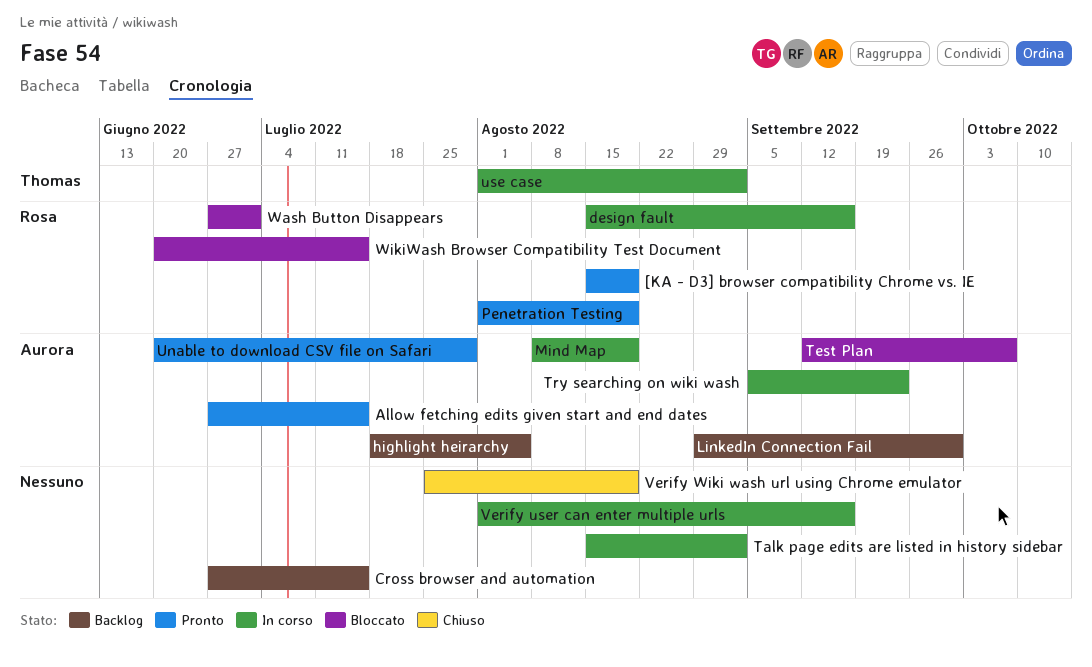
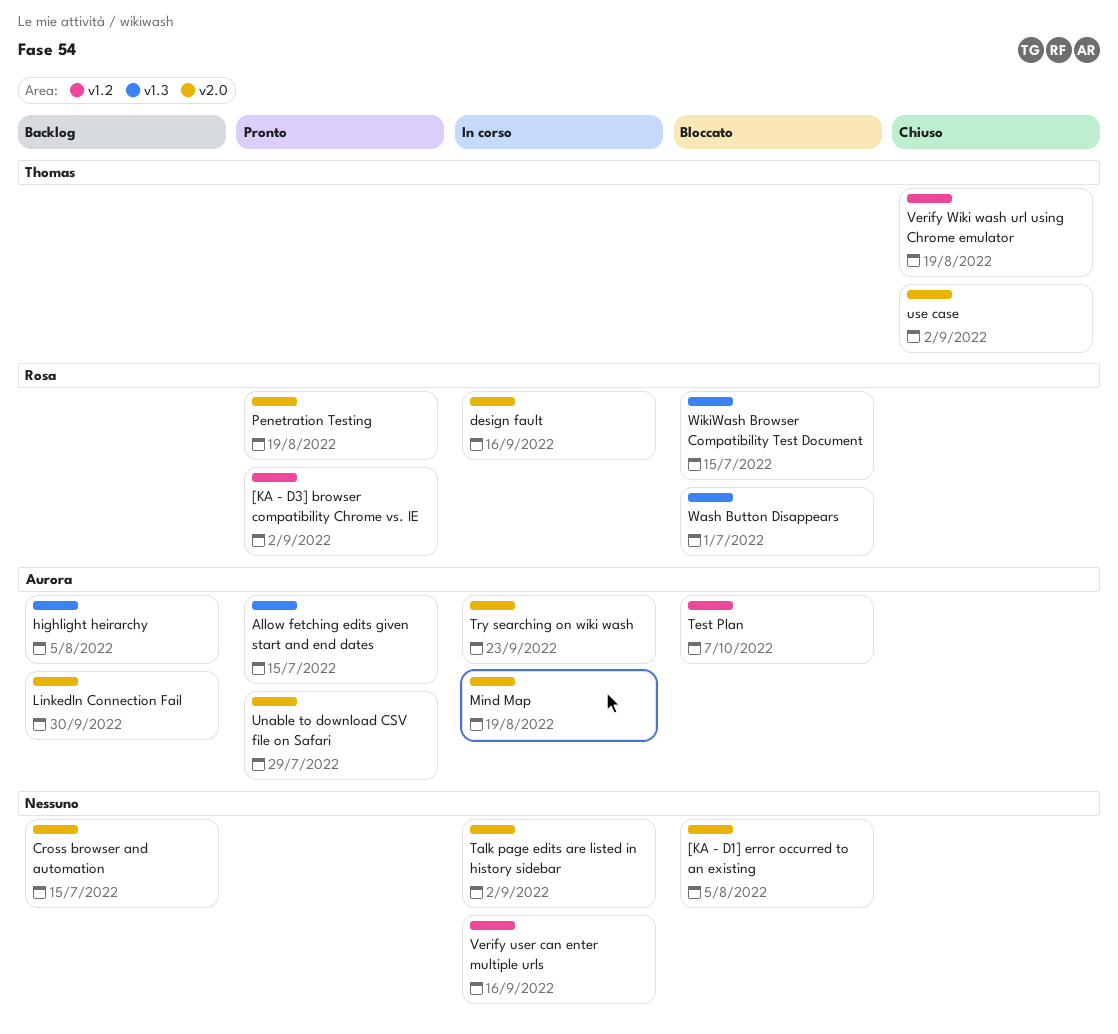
[KA - D1] error occurred to an existing: none -> present
[KA - D3] browser compatibility Chrome vs. IE, due: Aug 19 -> Sep 2
use case, status: In corso -> Chiuso
Verify Wiki wash url using Chrome emulator, owner: none -> Thomas

